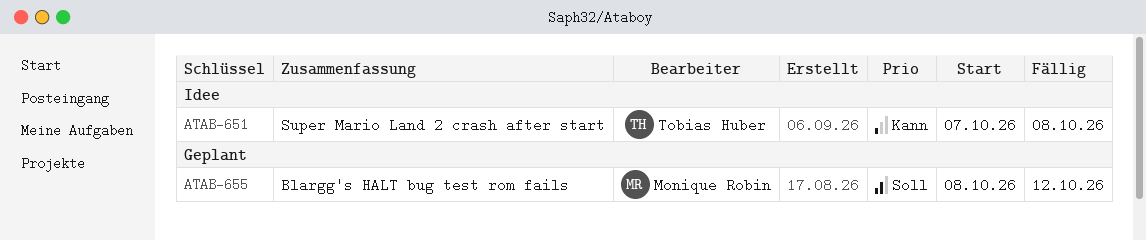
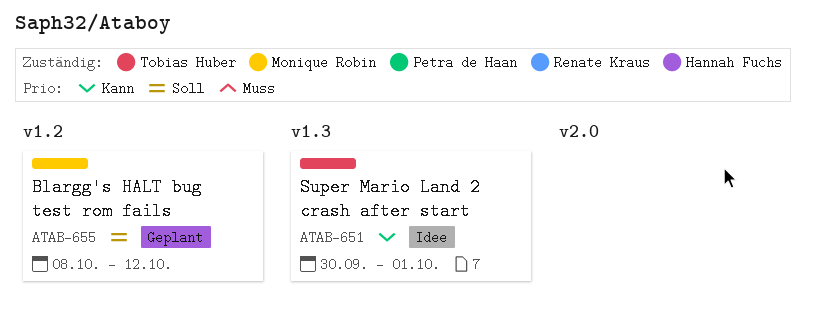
ATAB-651, start: Oct 7 -> Sep 30
ATAB-651, due: Oct 8 -> Oct 1

